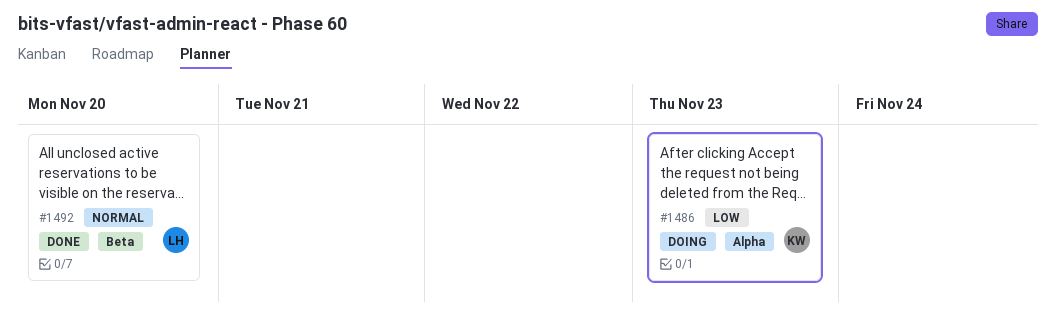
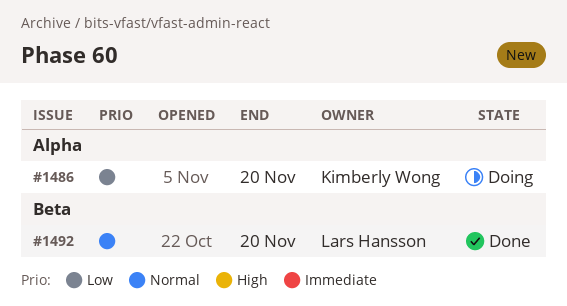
#1486, due: Nov 23 -> Nov 20

